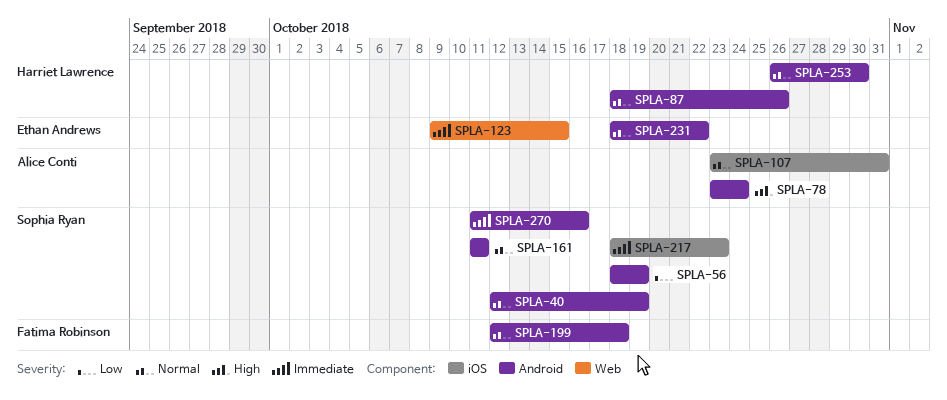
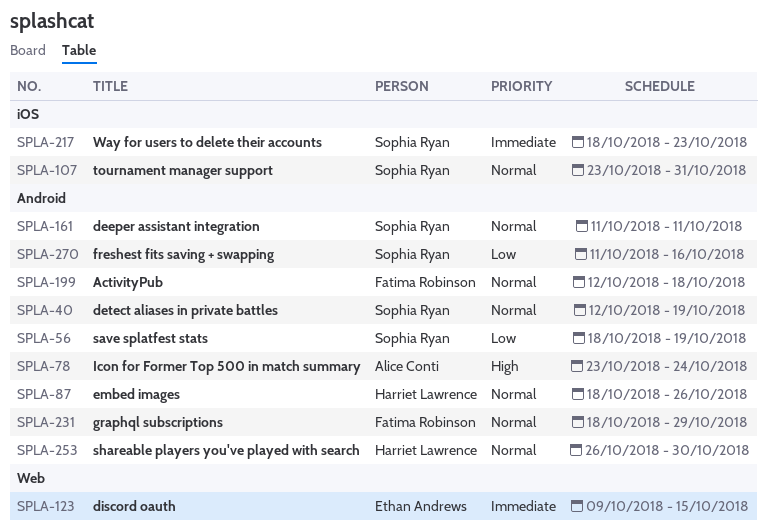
SPLA-107, owner: Alice Conti -> Sophia Ryan
SPLA-231, owner: Ethan Andrews -> Fatima Robinson
SPLA-231, due: Oct 22 -> Oct 29
SPLA-270, priority: Immediate -> Low

